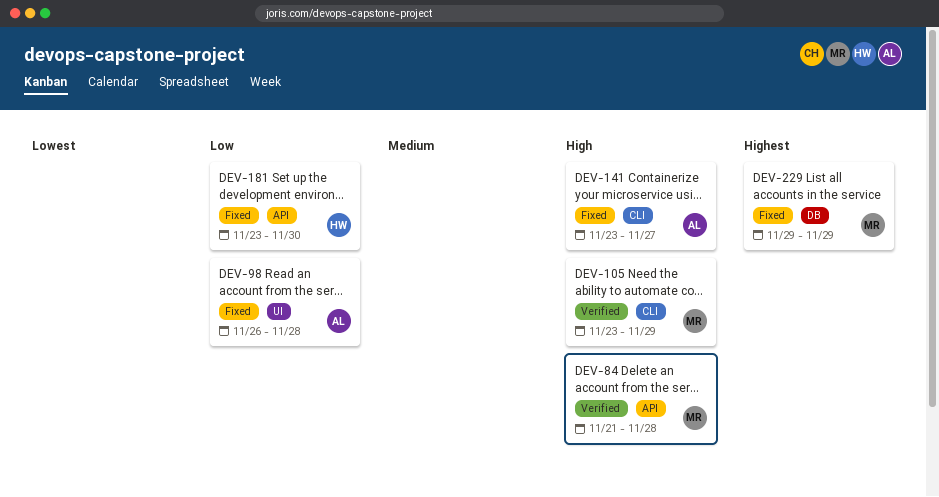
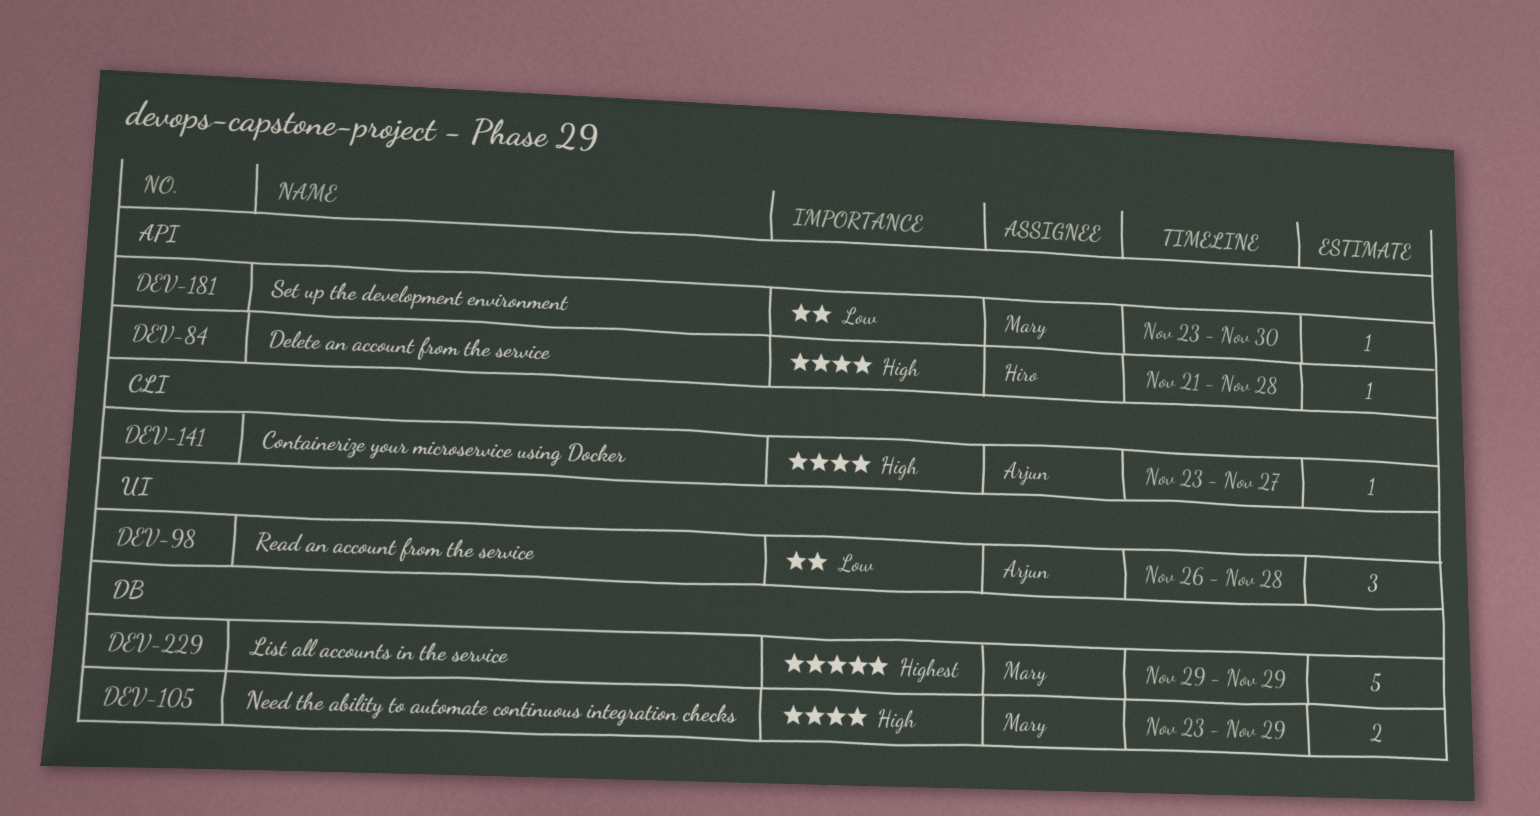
DEV-84, owner: Mary -> Hiro
DEV-105, label: CLI -> DB
DEV-181, owner: Hiro -> Mary

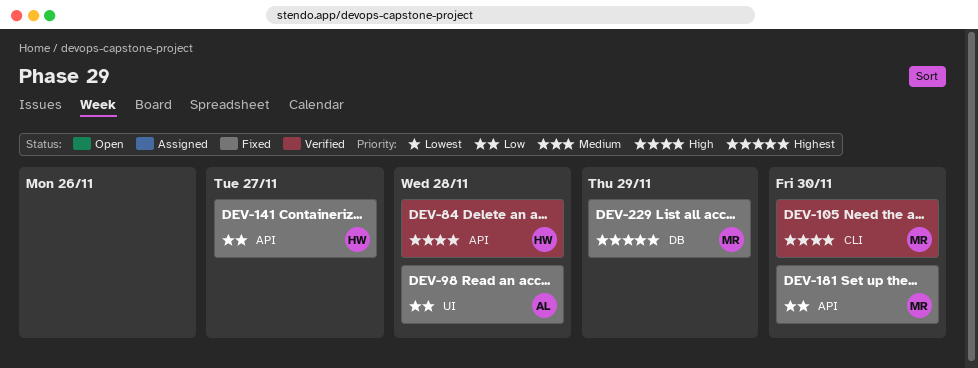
DEV-105, label: DB -> CLI
DEV-105, due: Nov 29 -> Nov 30
DEV-141, owner: Arjun -> Hiro
DEV-141, priority: High -> Low
DEV-141, label: CLI -> API

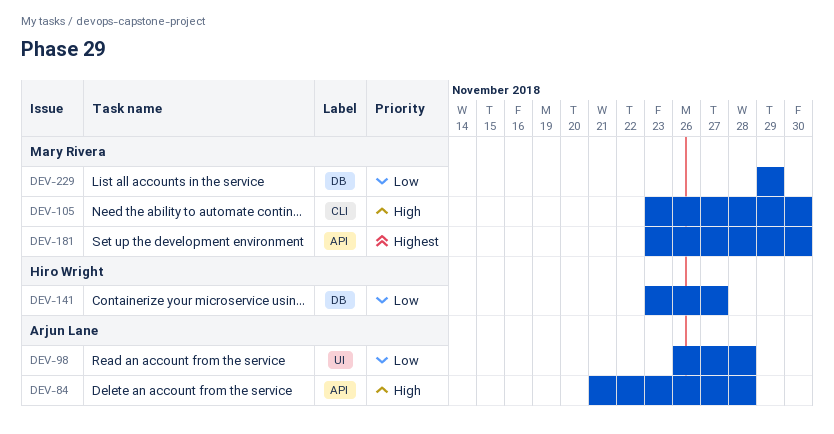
DEV-84, owner: Hiro Wright -> Arjun Lane
DEV-141, label: API -> DB
DEV-181, priority: Low -> Highest
DEV-229, priority: Highest -> Low

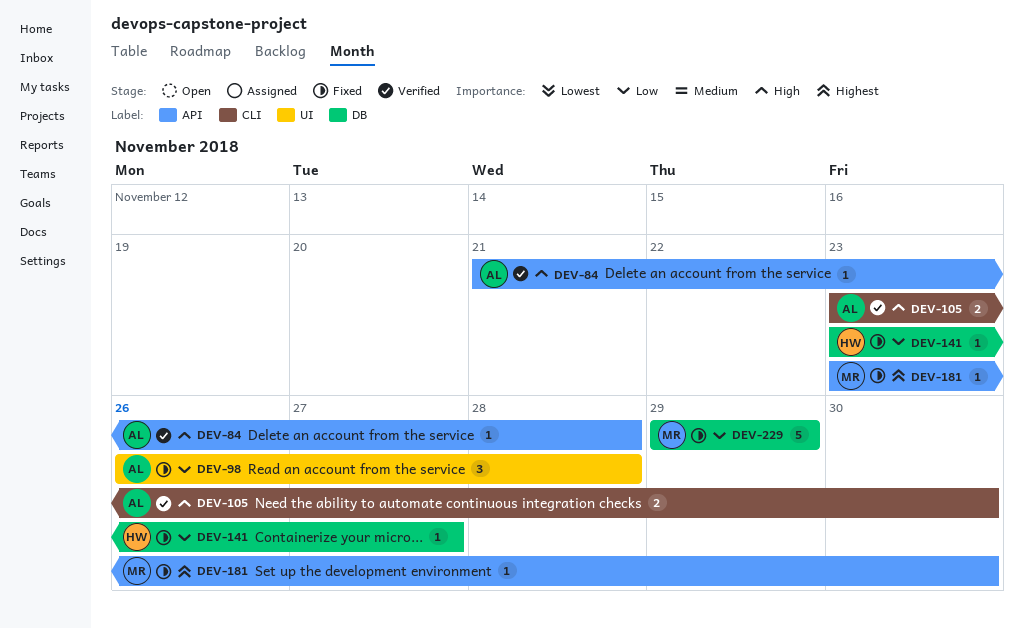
DEV-105, owner: Mary Rivera -> Arjun Lane

